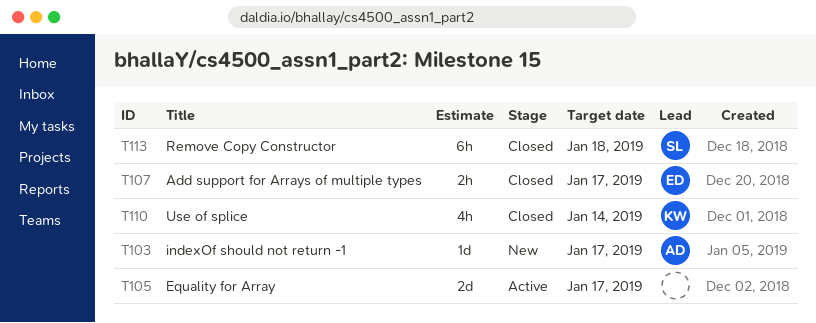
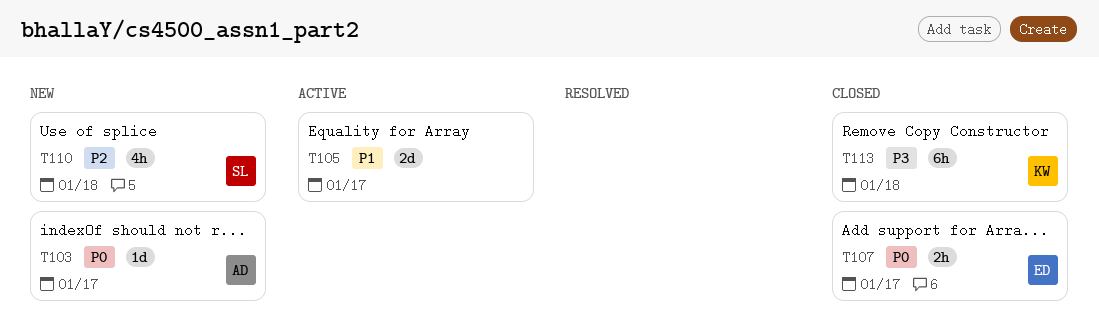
T110, status: Closed -> New
T110, owner: KW -> SL
T110, due: Jan 14 -> Jan 18
T113, owner: SL -> KW

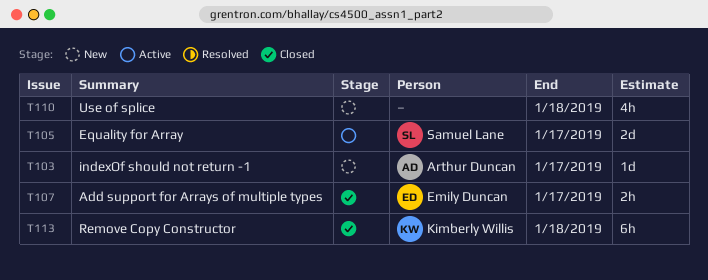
T105, owner: none -> Samuel Lane
T110, owner: Samuel Lane -> none

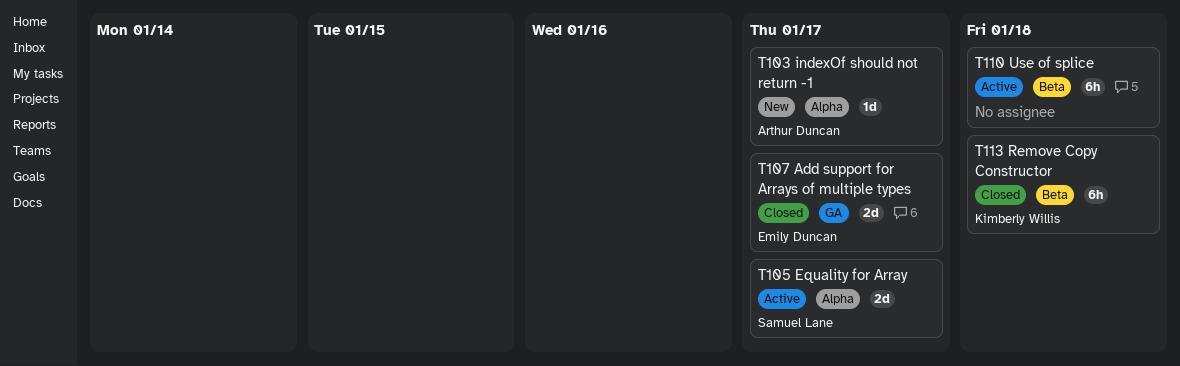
T107, estimate: 2h -> 2d
T110, status: New -> Active
T110, estimate: 4h -> 6h

